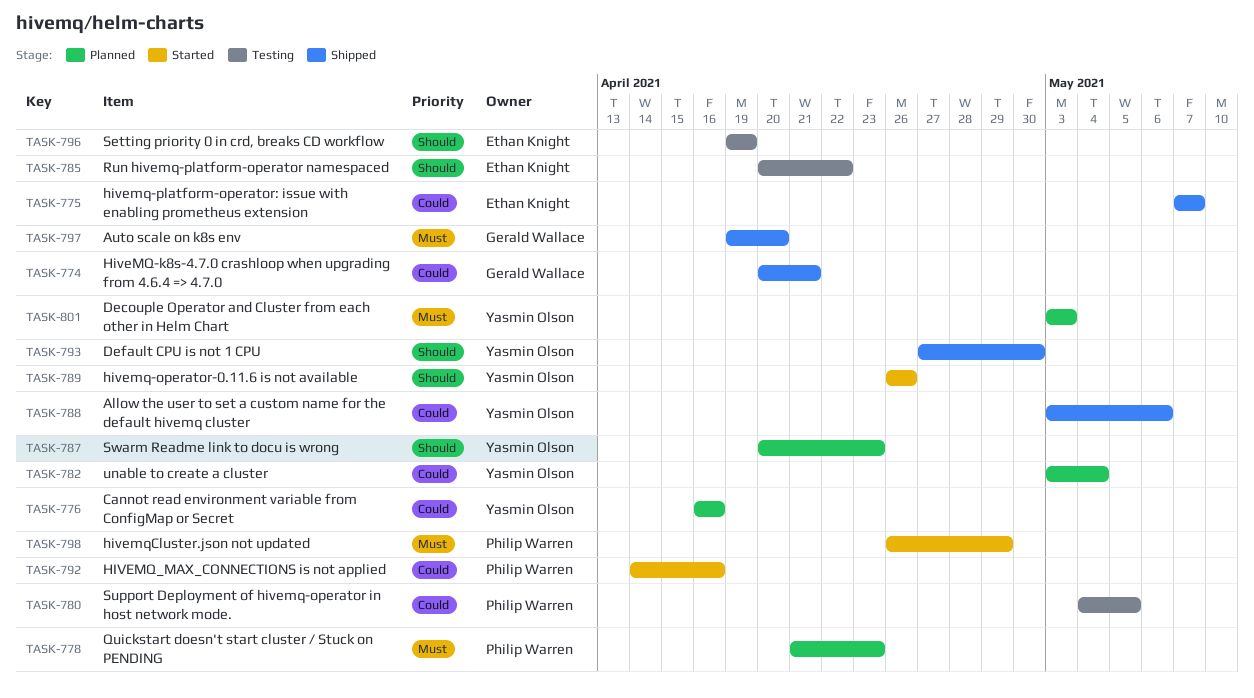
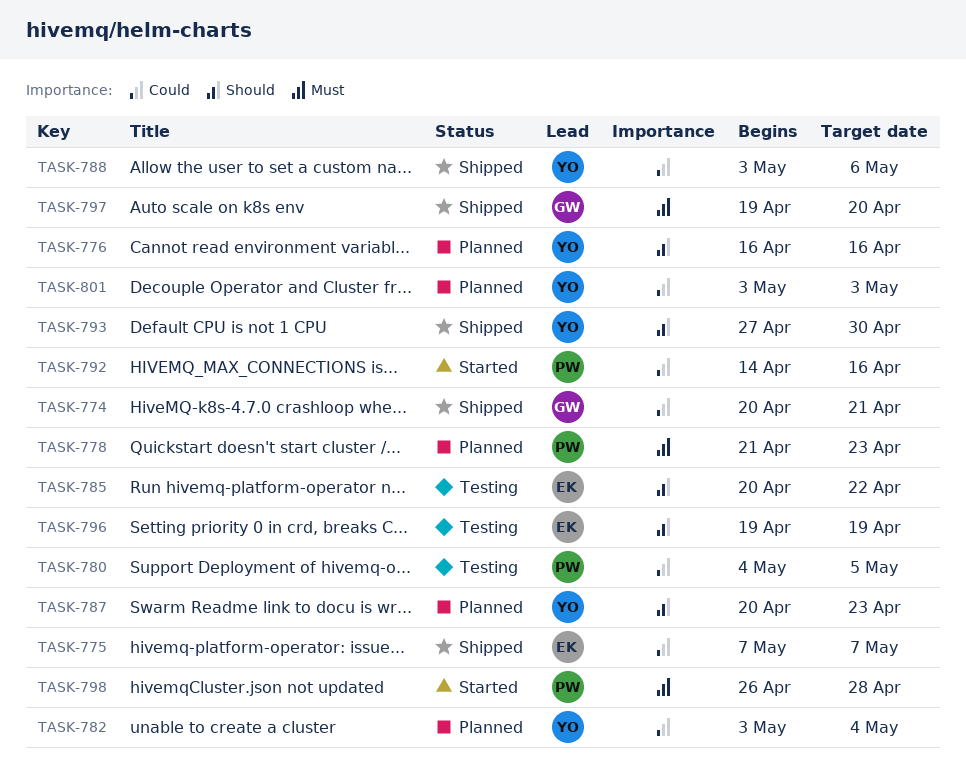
TASK-776, priority: Could -> Should
TASK-789: present -> none
TASK-798, due: Apr 29 -> Apr 28
TASK-801, priority: Must -> Could

